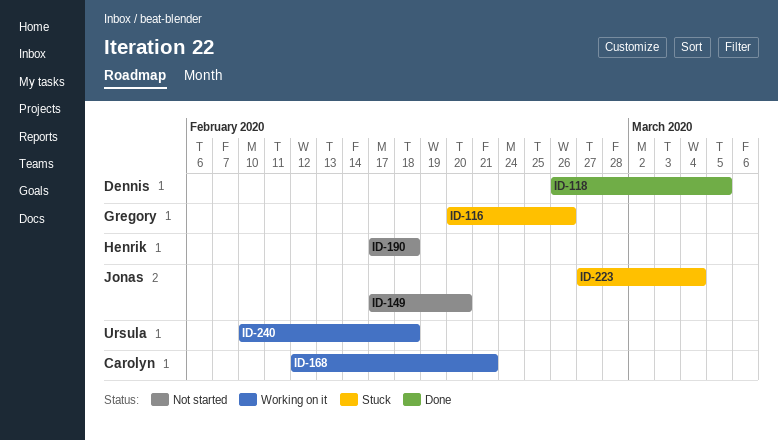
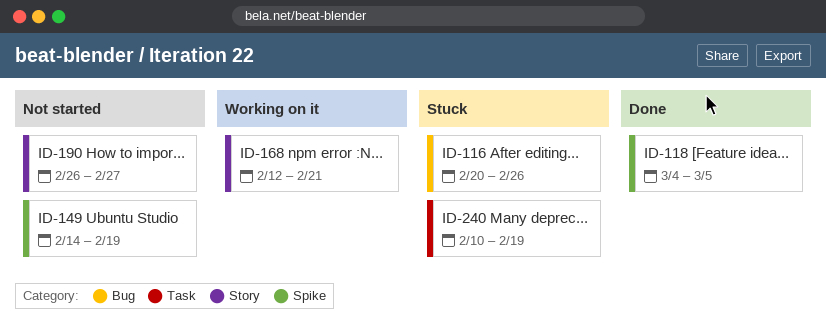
ID-118, start: Feb 26 -> Mar 4
ID-149, start: Feb 17 -> Feb 14
ID-149, due: Feb 20 -> Feb 19
ID-190, start: Feb 17 -> Feb 26
ID-190, due: Feb 18 -> Feb 27
ID-223: present -> none
ID-240, status: Working on it -> Stuck
ID-240, due: Feb 18 -> Feb 19

